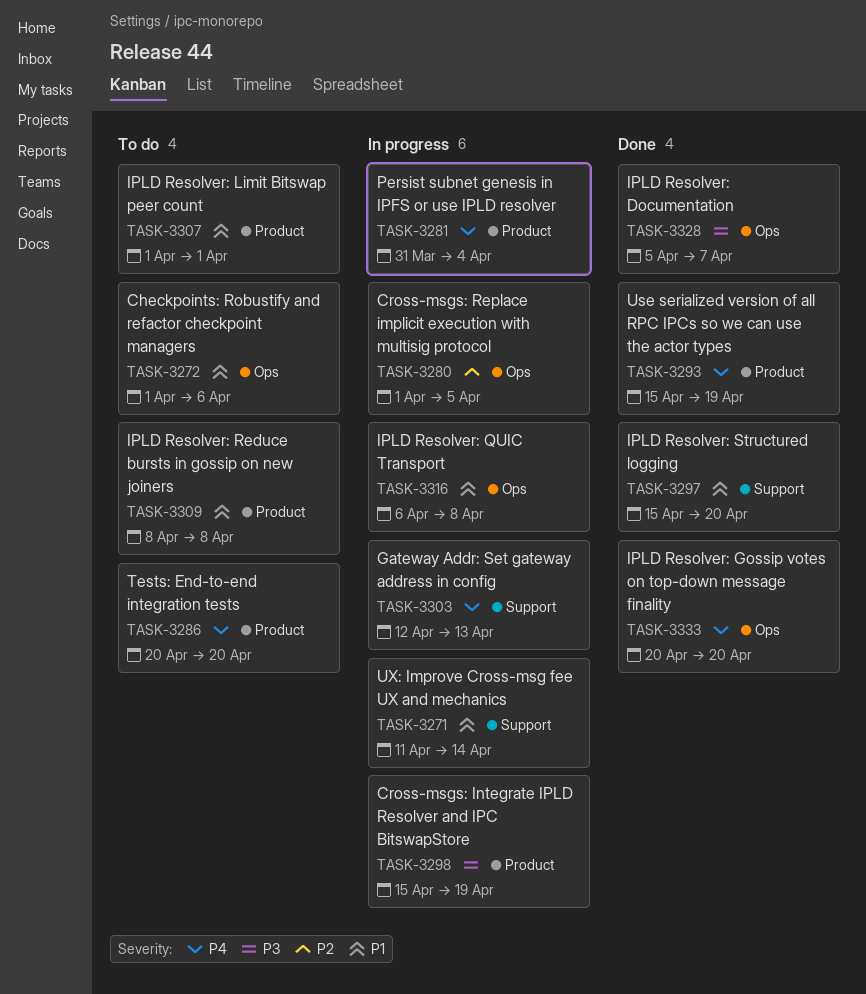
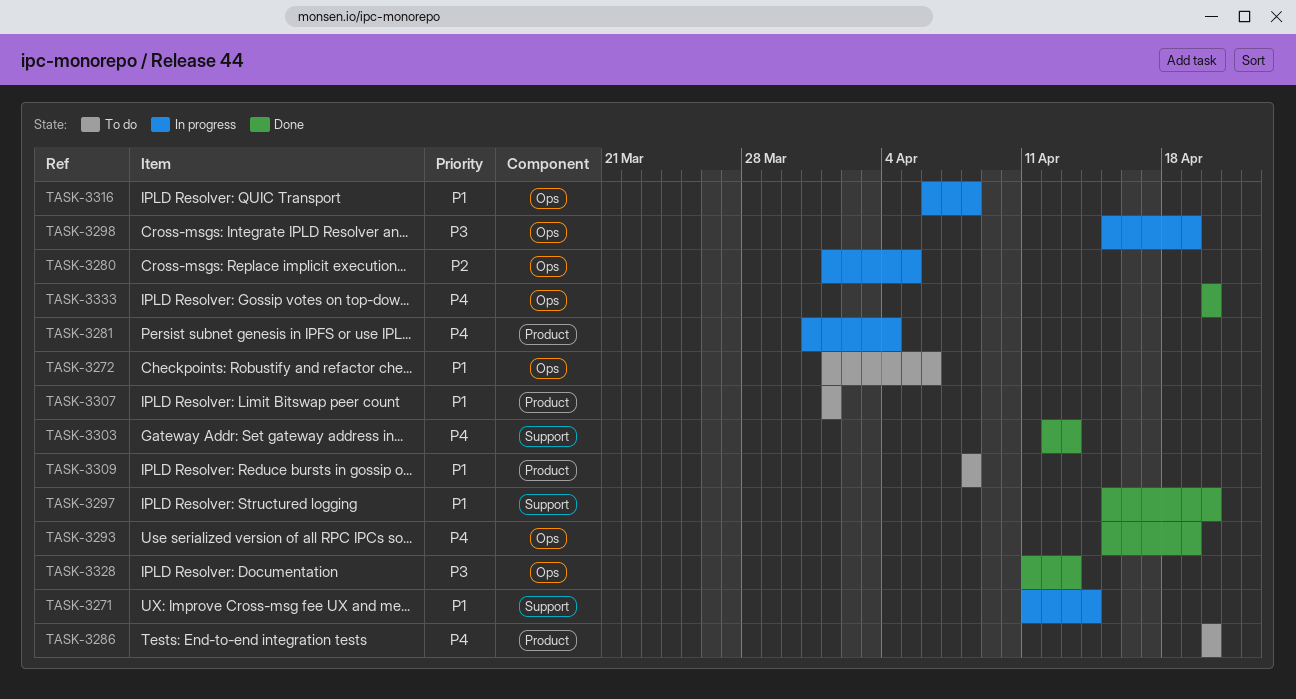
TASK-3293, label: Product -> Ops
TASK-3298, label: Product -> Ops
TASK-3303, status: In progress -> Done
TASK-3328, start: Apr 5 -> Apr 11
TASK-3328, due: Apr 7 -> Apr 13

